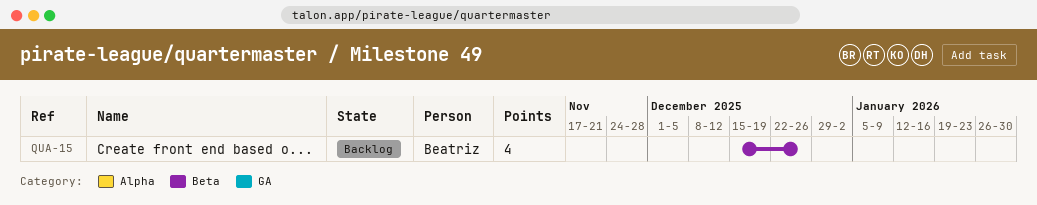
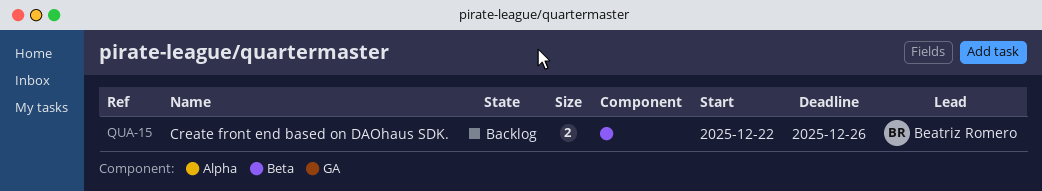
QUA-15, estimate: 4 -> 2
QUA-15, start: Dec 15 -> Dec 22

